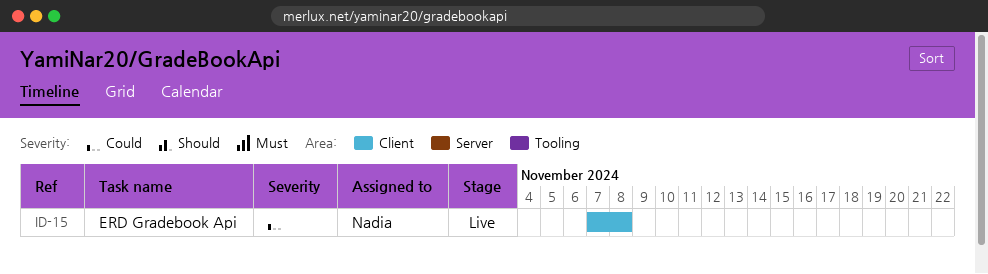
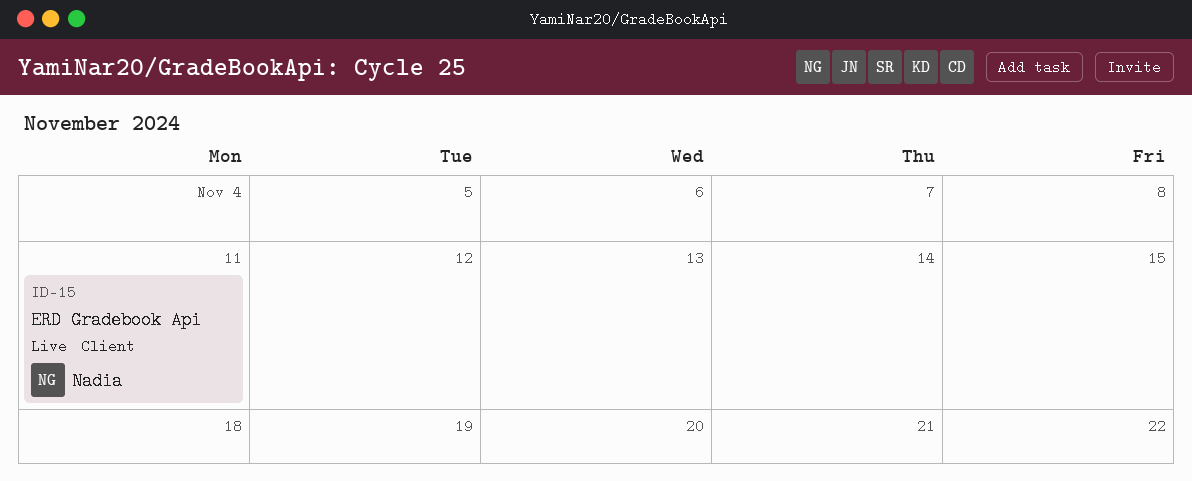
ID-15, due: Nov 8 -> Nov 11

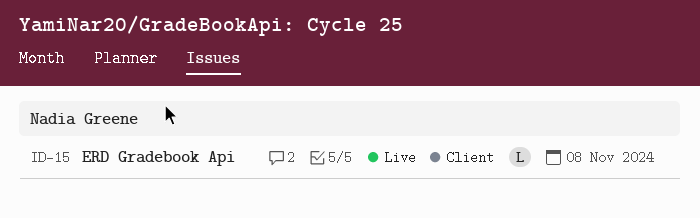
ID-15, due: Nov 11 -> Nov 8

